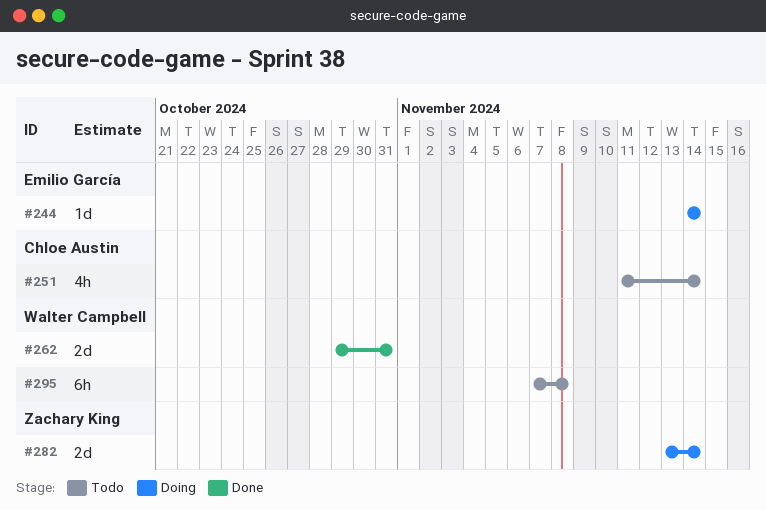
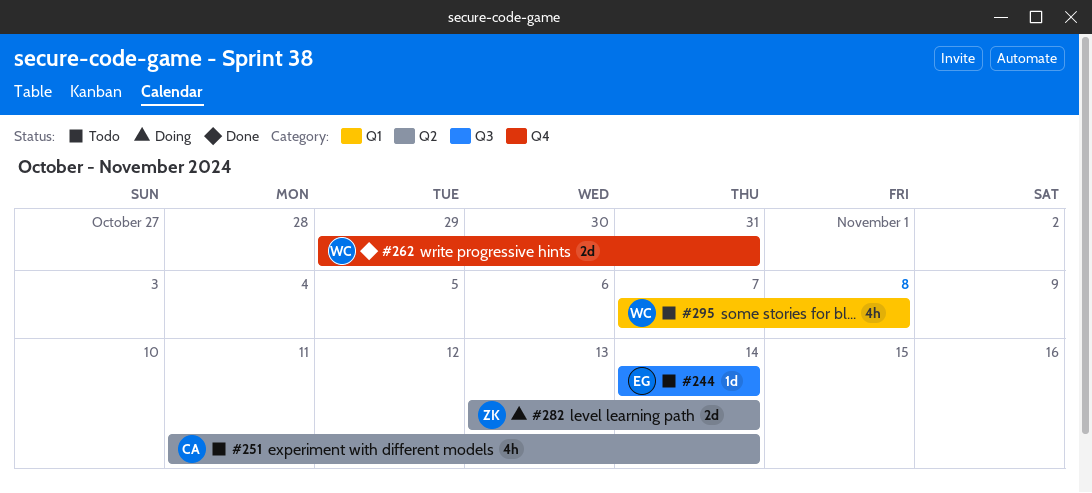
#244, status: Doing -> Todo
#295, estimate: 6h -> 4h

